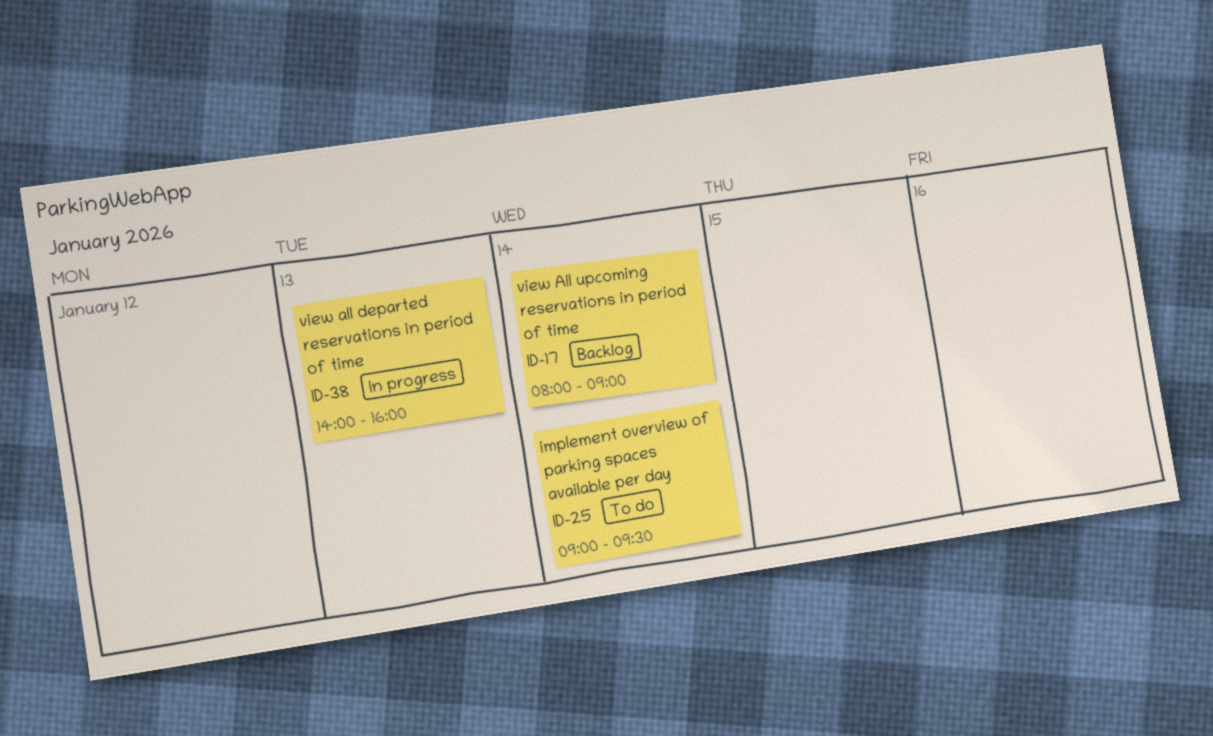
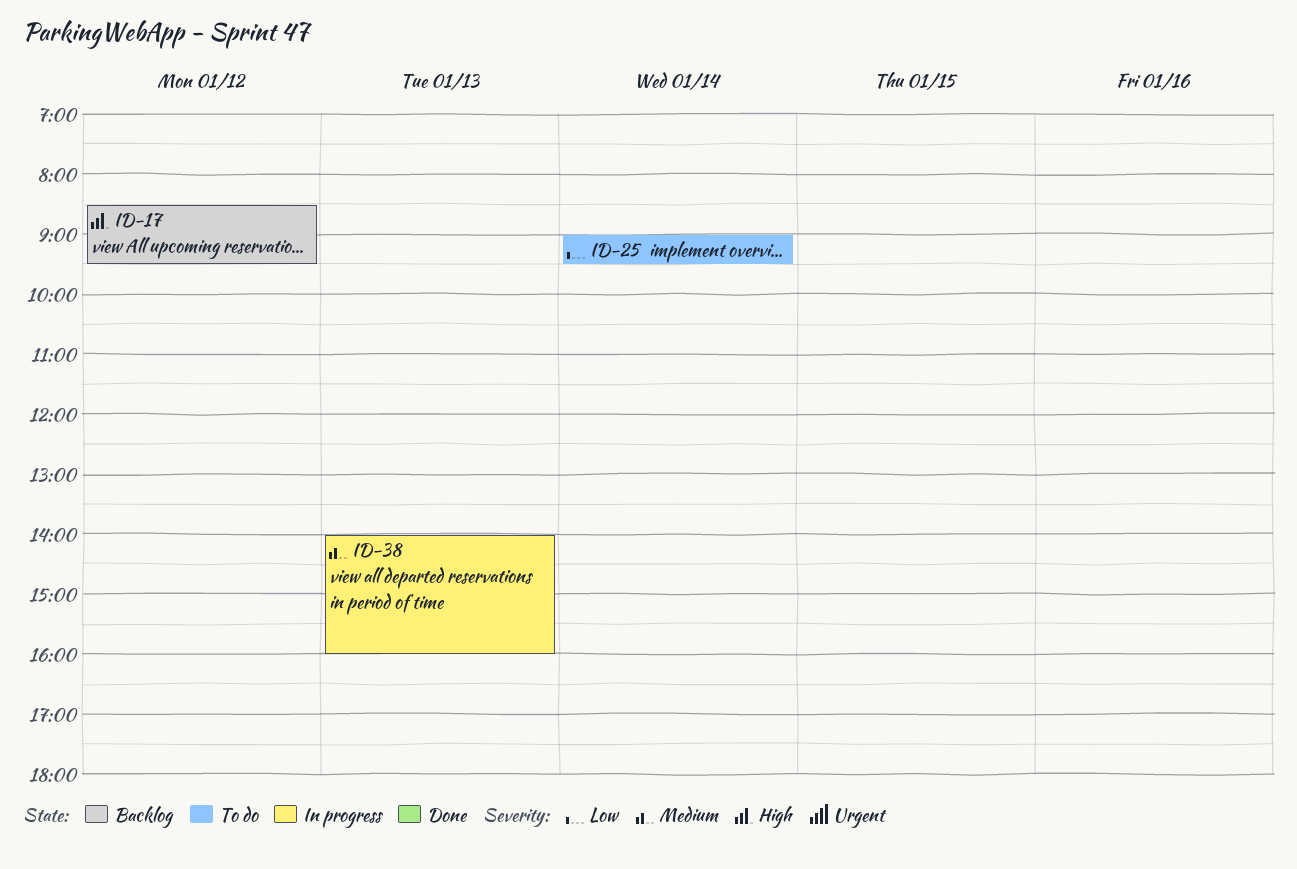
ID-17, day: Jan 14 -> Jan 12
ID-17, begins: 08:00 -> 08:30
ID-17, ends: 09:00 -> 09:30

